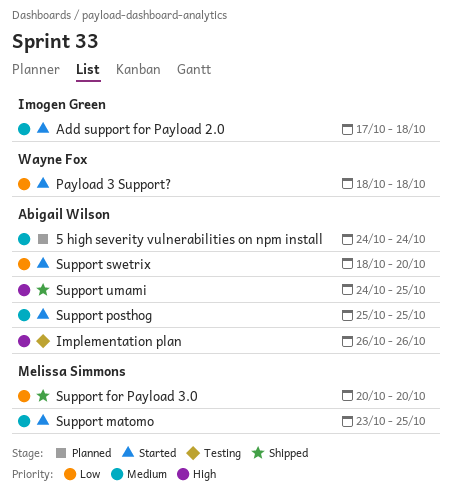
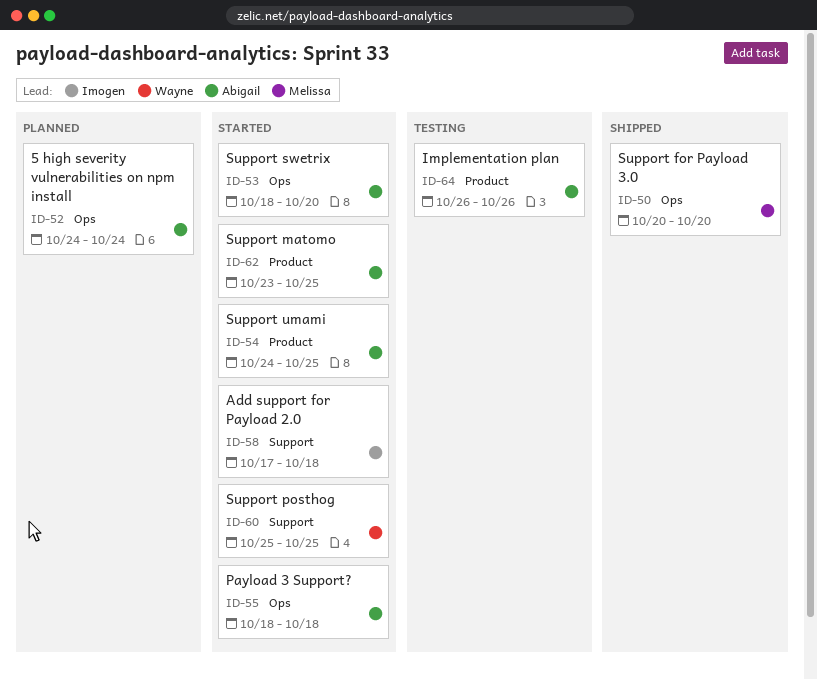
Payload 3 Support?, owner: Wayne Fox -> Abigail Wilson
Support matomo, owner: Melissa Simmons -> Abigail Wilson
Support posthog, owner: Abigail Wilson -> Wayne Fox
Support umami, status: Shipped -> Started

